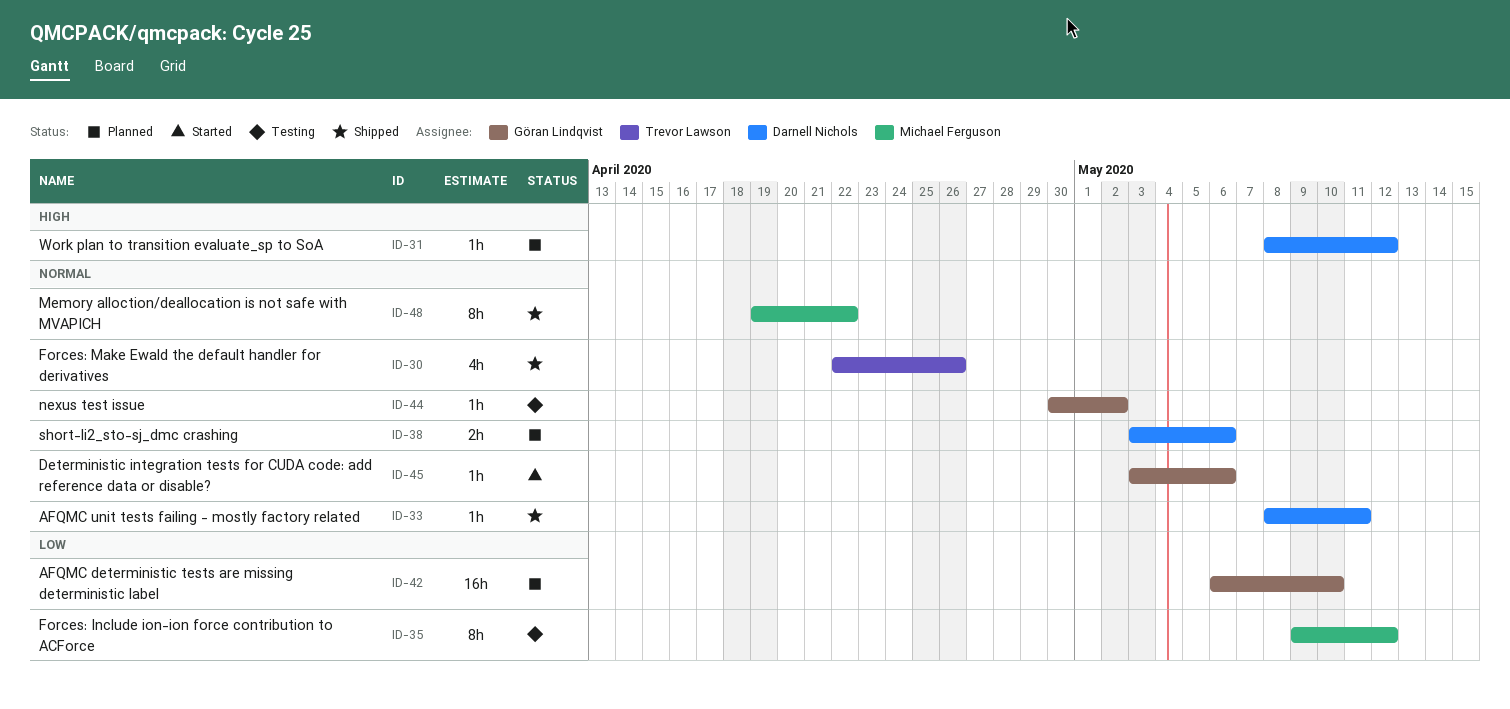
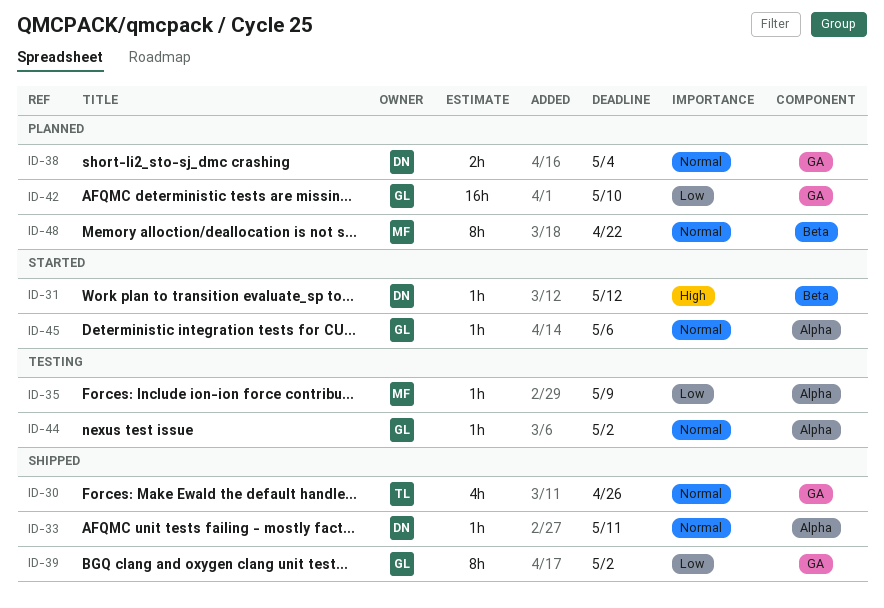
ID-31, status: Planned -> Started
ID-35, estimate: 8h -> 1h
ID-35, due: May 12 -> May 9
ID-38, due: May 6 -> May 4
ID-39: none -> present
ID-48, status: Shipped -> Planned

